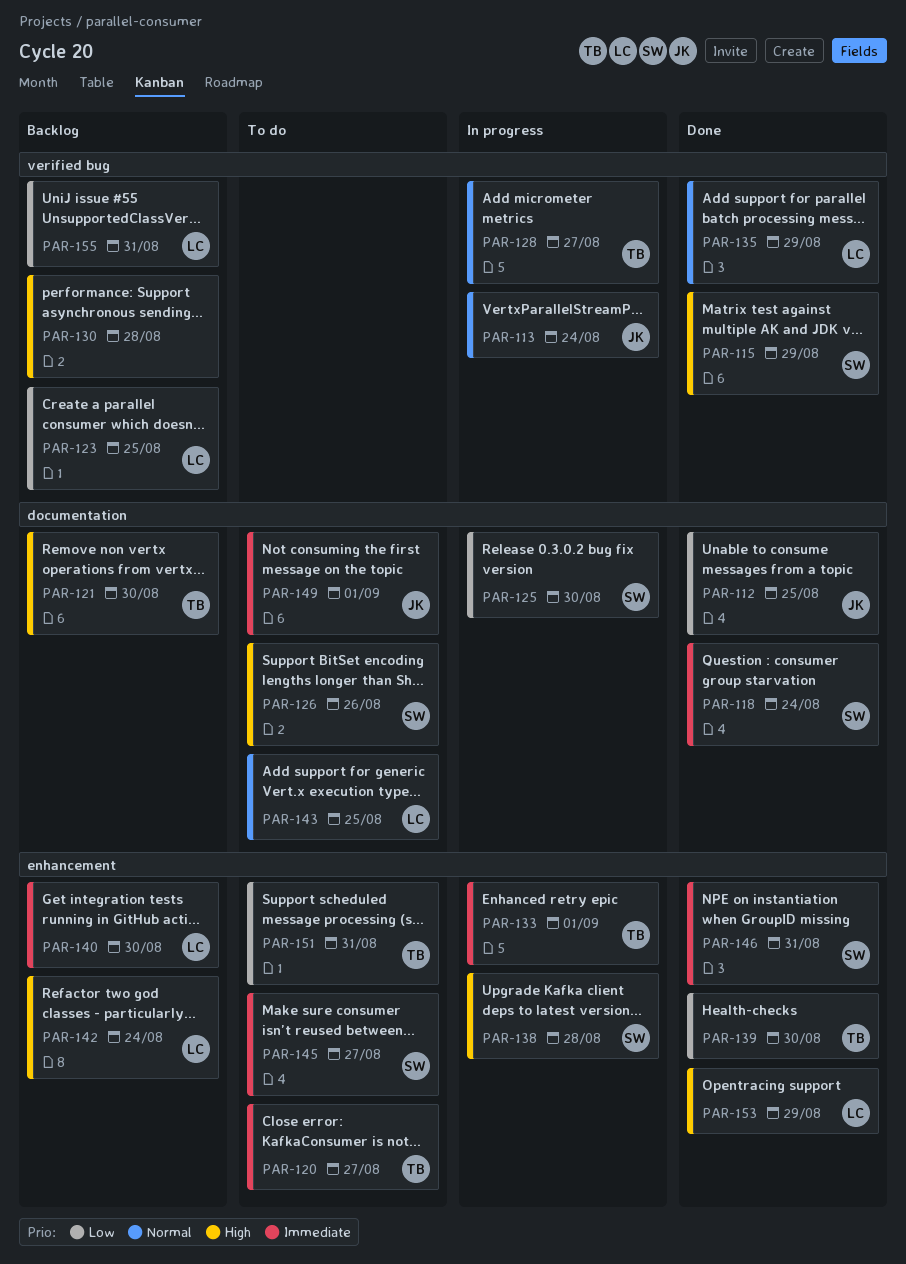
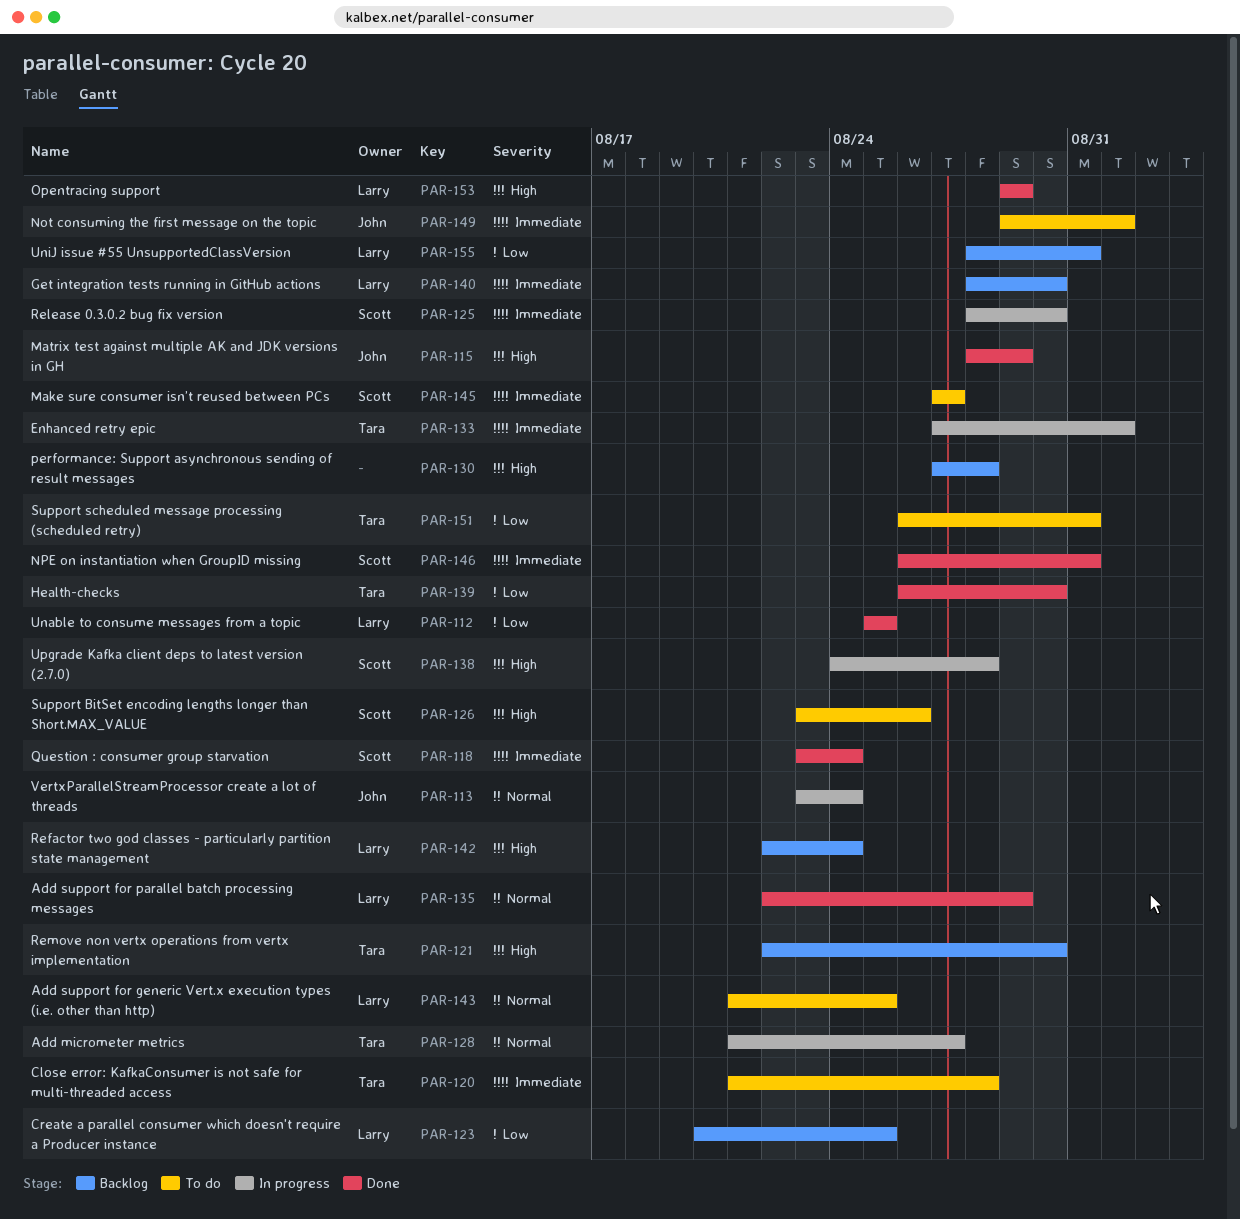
PAR-112, owner: John -> Larry
PAR-115, owner: Scott -> John
PAR-120, due: Aug 27 -> Aug 28
PAR-125, priority: Low -> Immediate

